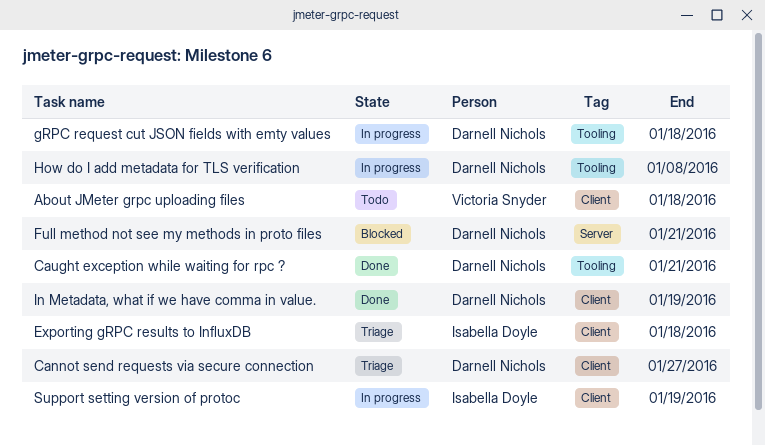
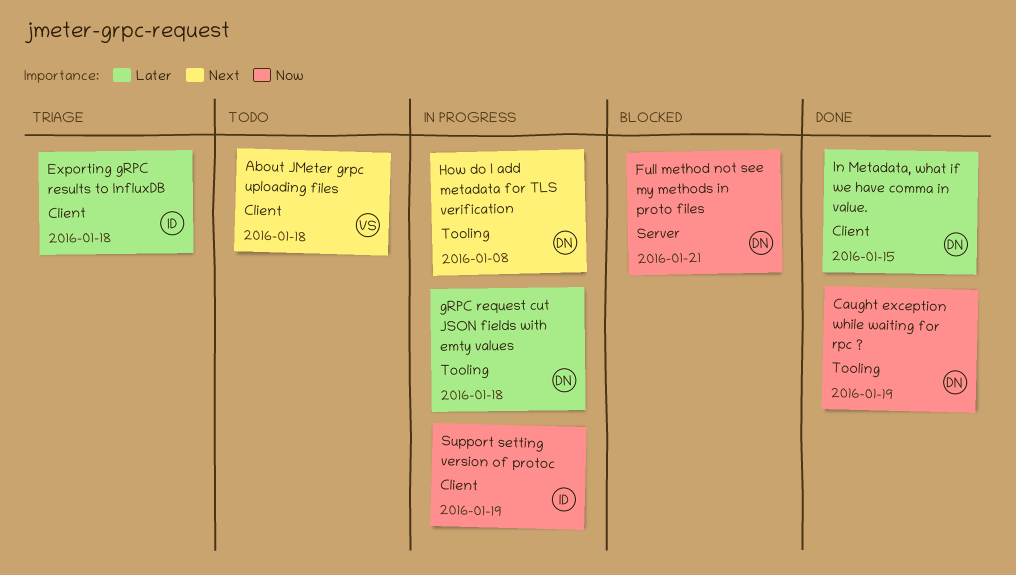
Cannot send requests via secure connection: present -> none
Caught exception while waiting for rpc ?, due: Jan 21 -> Jan 19
In Metadata, what if we have comma in value., due: Jan 19 -> Jan 15

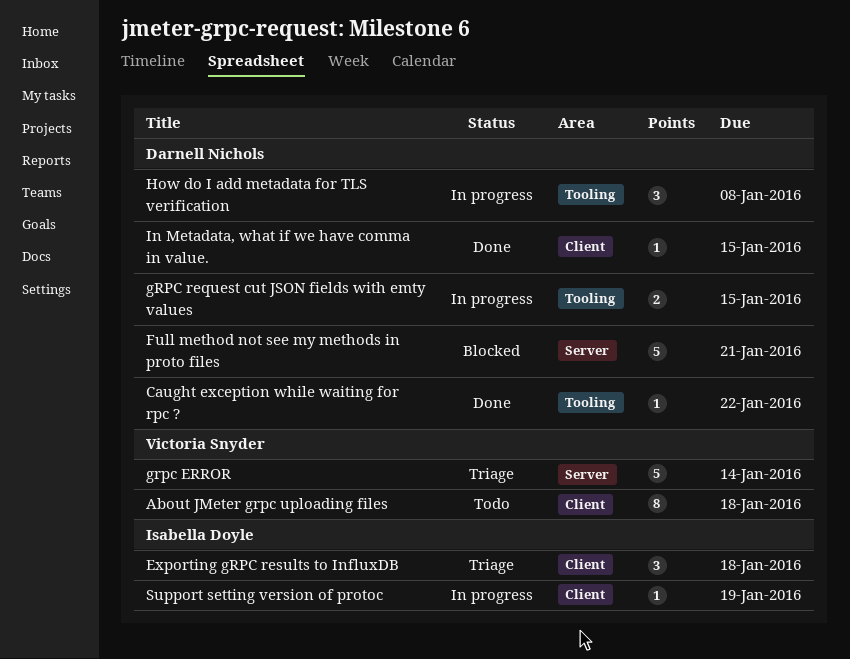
Caught exception while waiting for rpc ?, due: Jan 19 -> Jan 22
grpc ERROR: none -> present
gRPC request cut JSON fields with emty values, due: Jan 18 -> Jan 15

